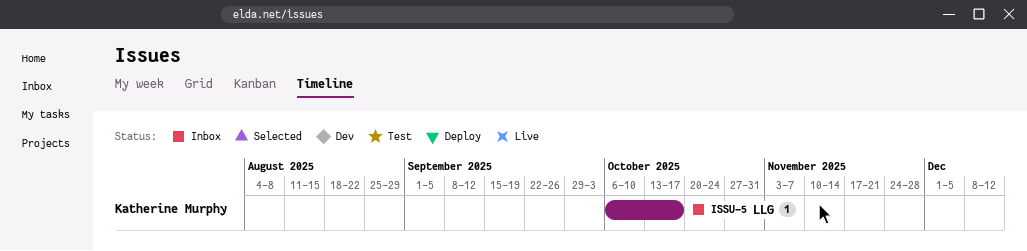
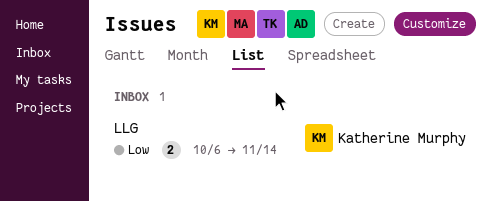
LLG, estimate: 1 -> 2
LLG, due: Oct 17 -> Nov 14

